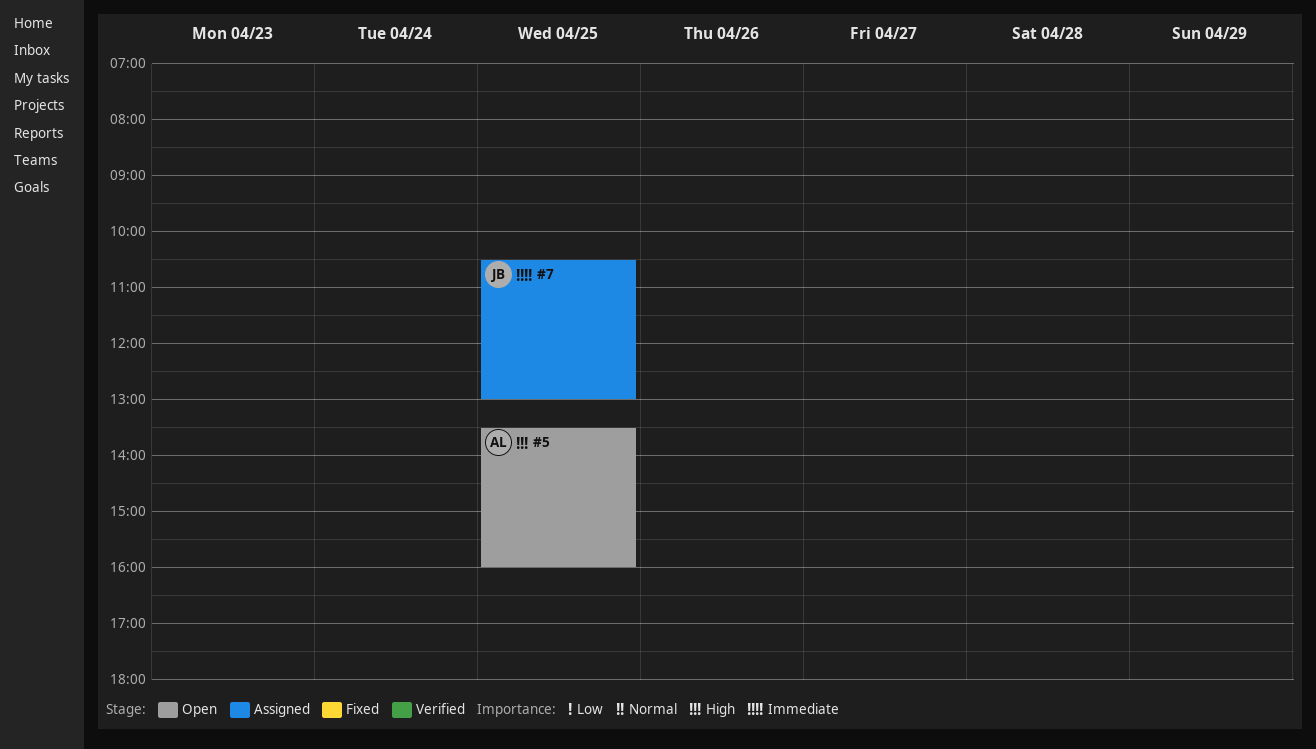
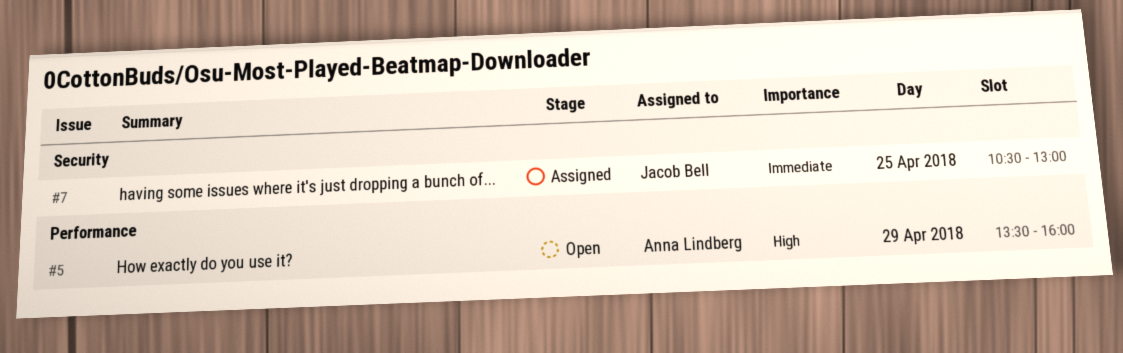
#5, day: Apr 25 -> Apr 29

